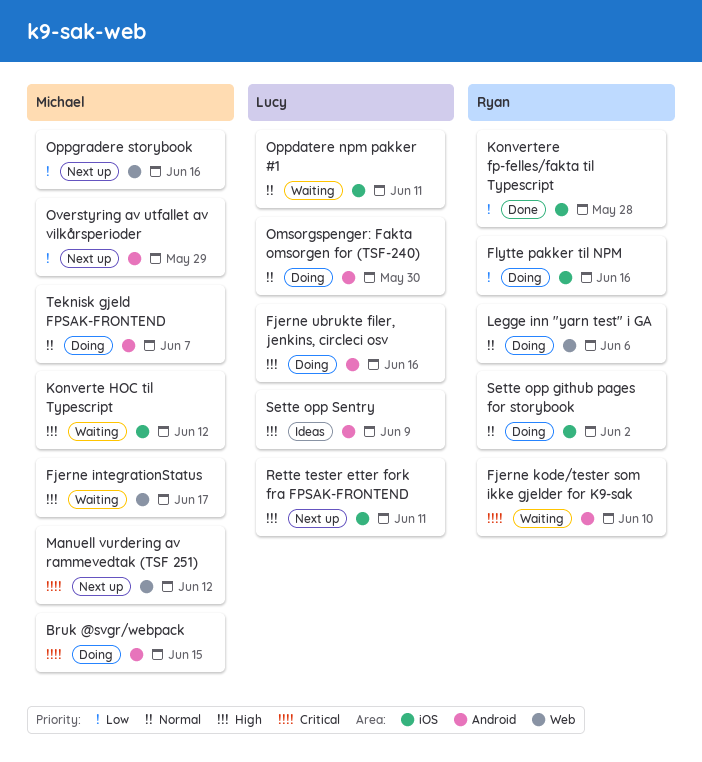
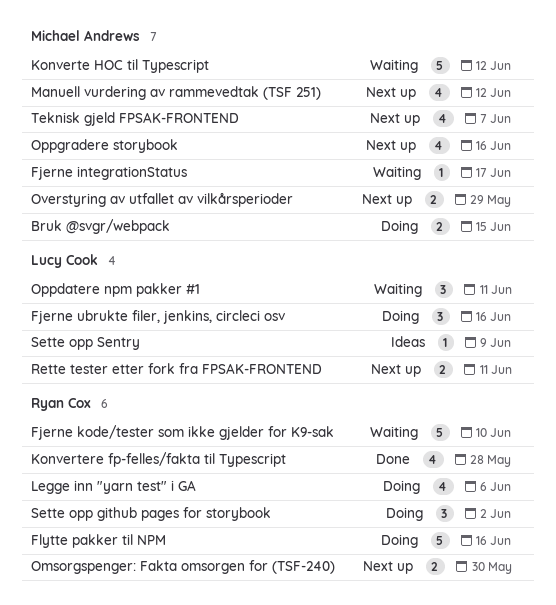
Omsorgspenger: Fakta omsorgen for (TSF-240), status: Doing -> Next up
Omsorgspenger: Fakta omsorgen for (TSF-240), owner: Lucy Cook -> Ryan Cox
Teknisk gjeld FPSAK-FRONTEND, status: Doing -> Next up

